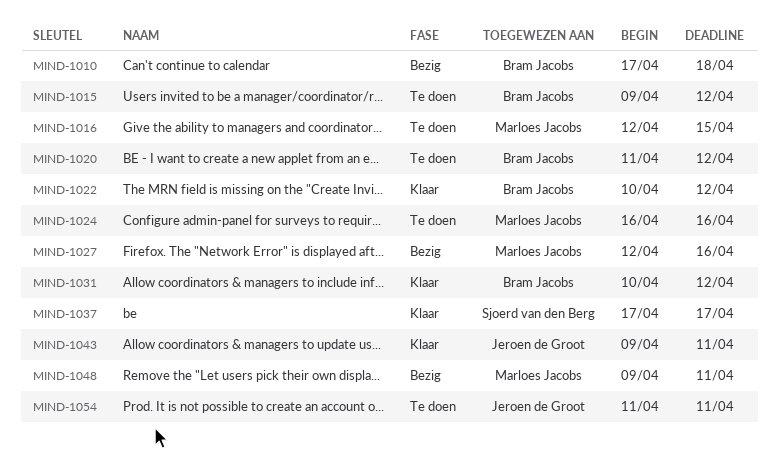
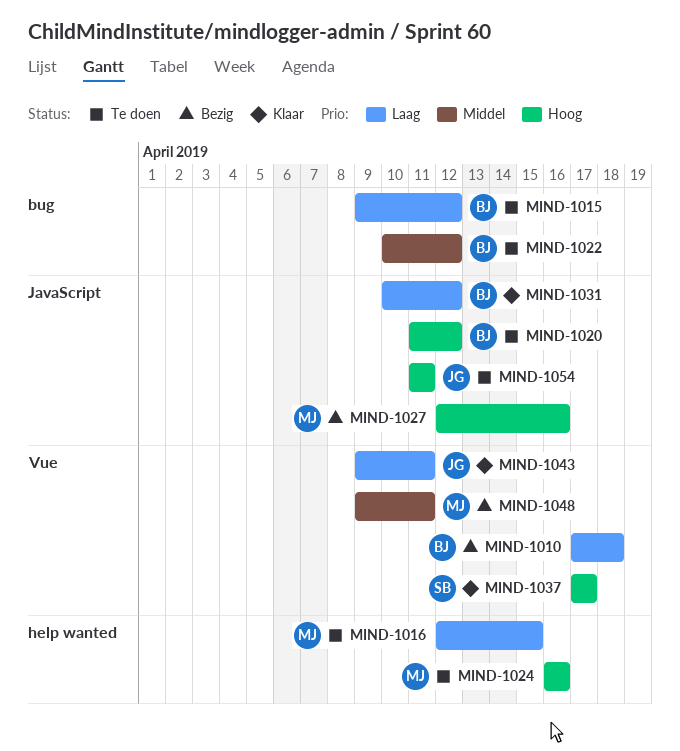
MIND-1022, status: Klaar -> Te doen

